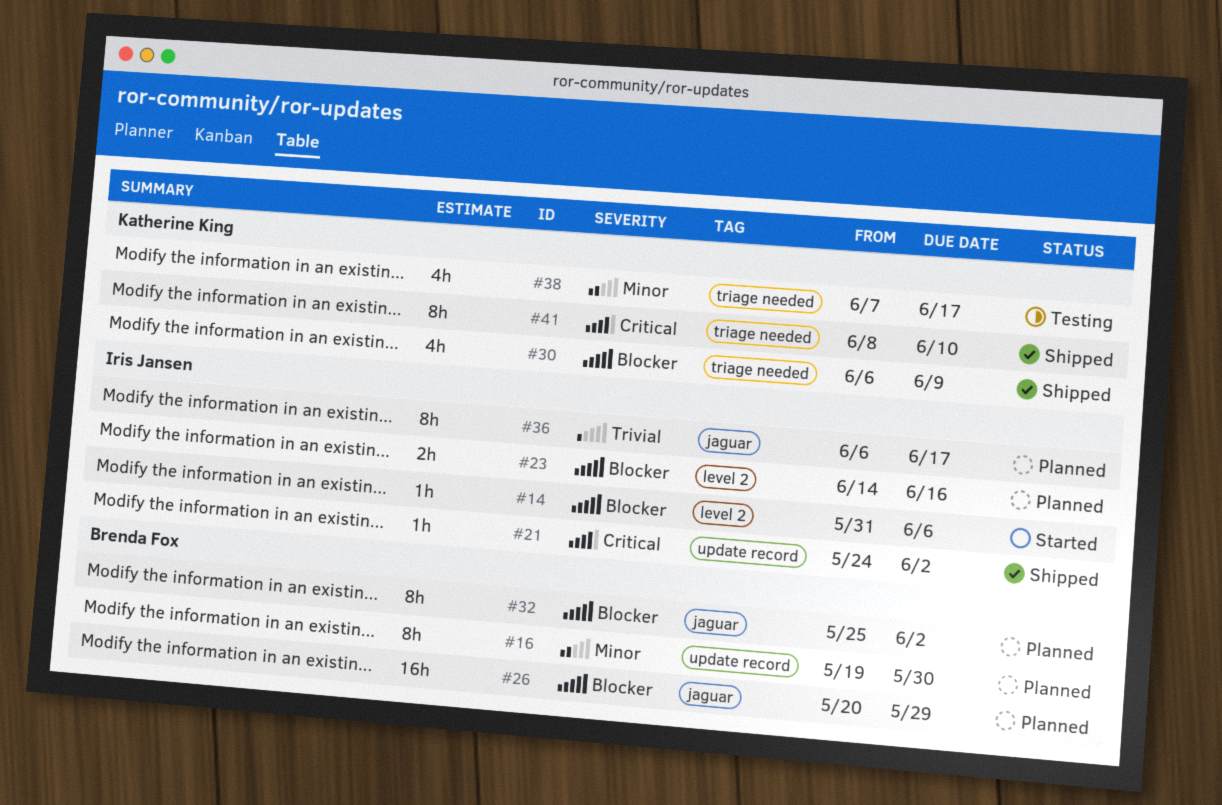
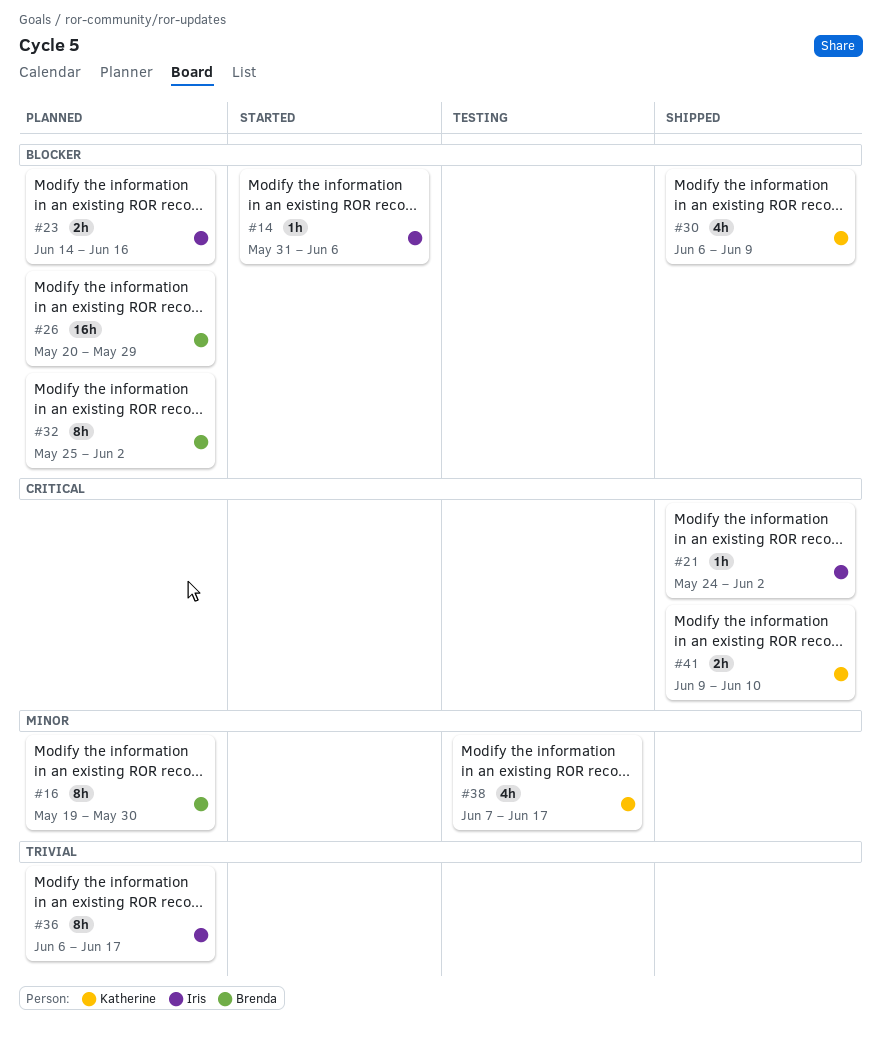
#41, estimate: 8h -> 2h
#41, start: Jun 8 -> Jun 9

